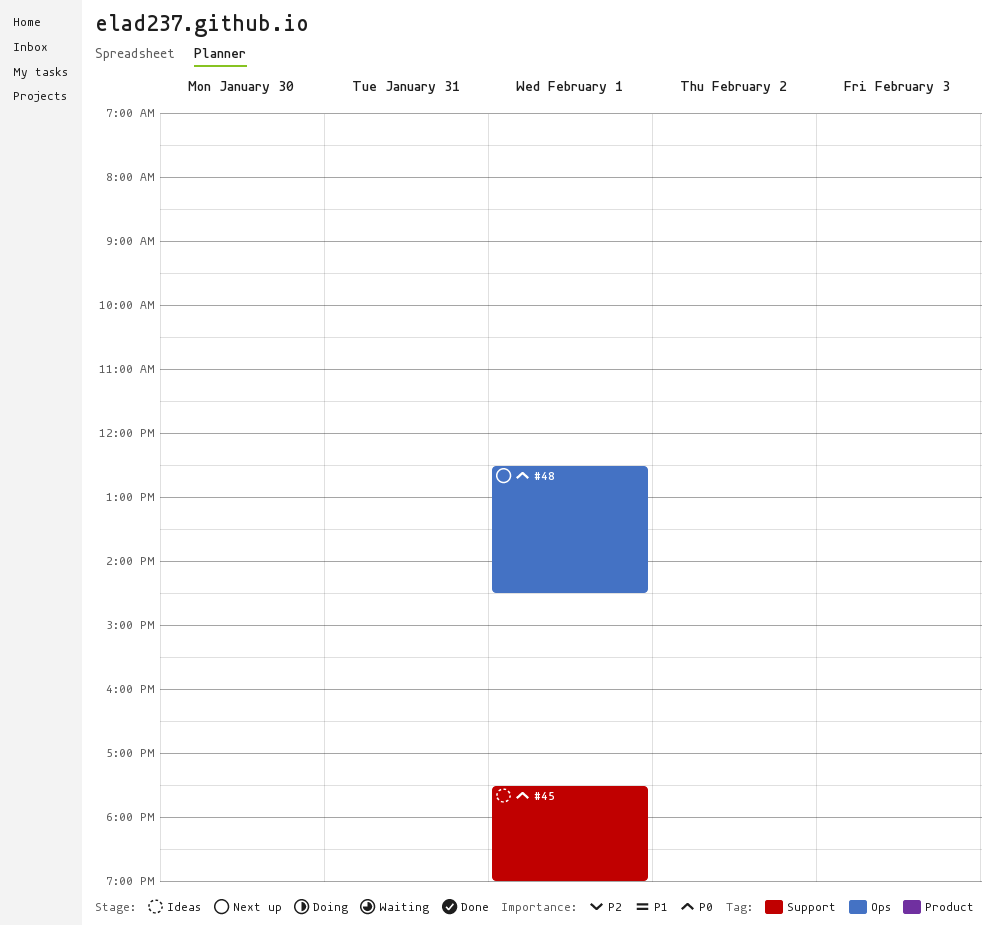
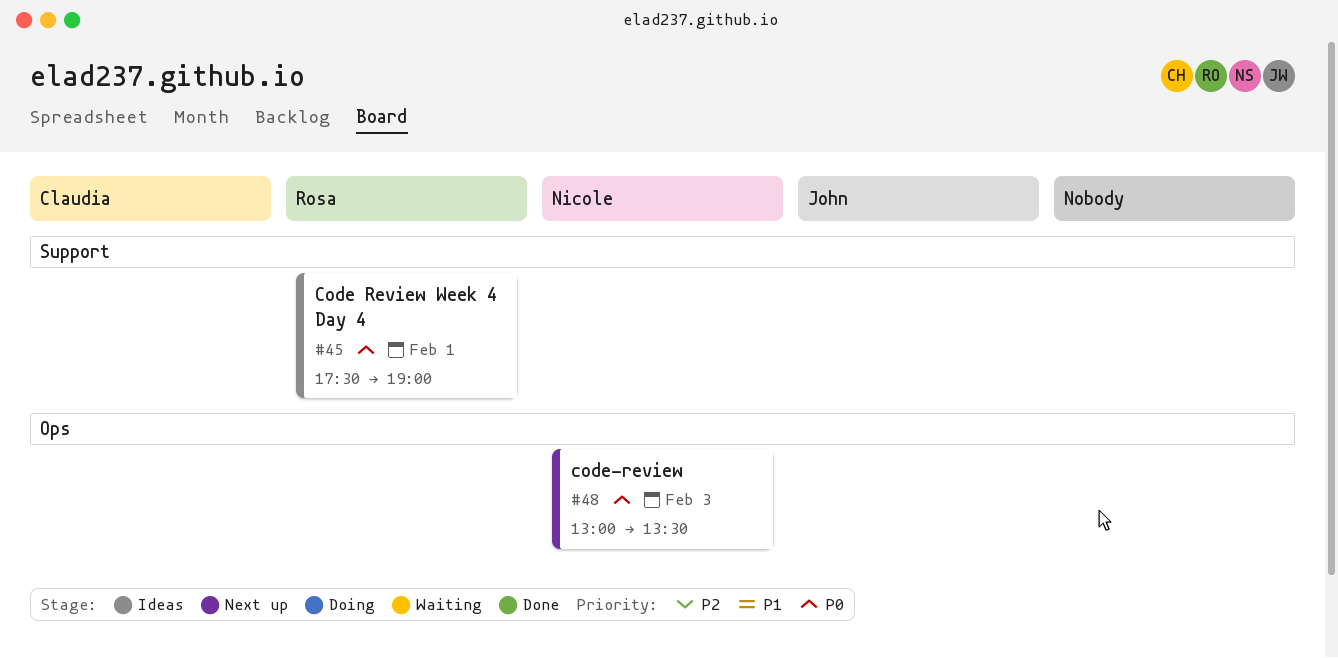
#48, day: Feb 1 -> Feb 3
#48, begins: 12:30 -> 13:00
#48, ends: 14:30 -> 13:30

